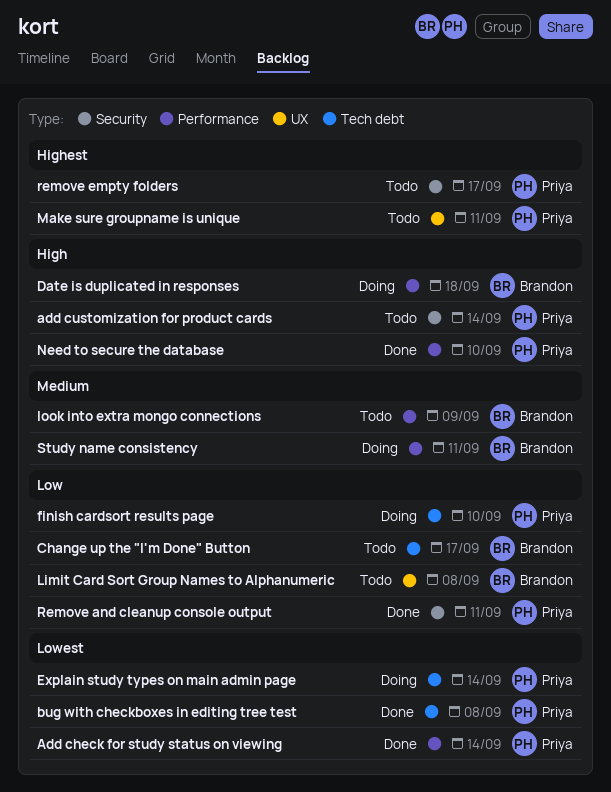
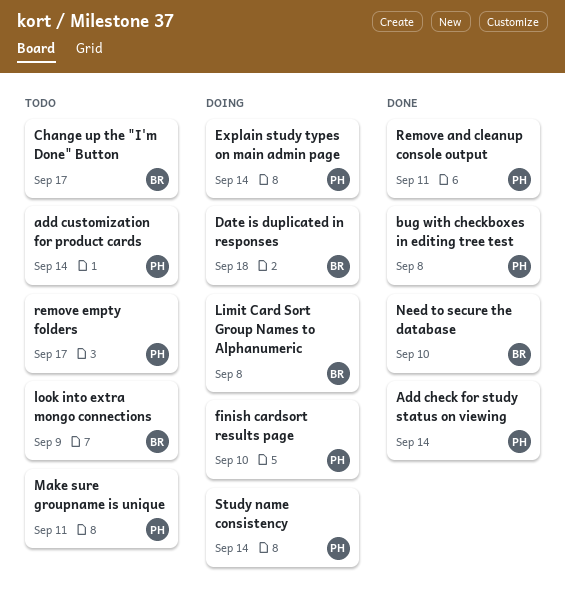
Limit Card Sort Group Names to Alphanumeric, status: Todo -> Doing
Need to secure the database, owner: Priya -> Brandon
Study name consistency, owner: Brandon -> Priya
Study name consistency, due: Sep 11 -> Sep 14

